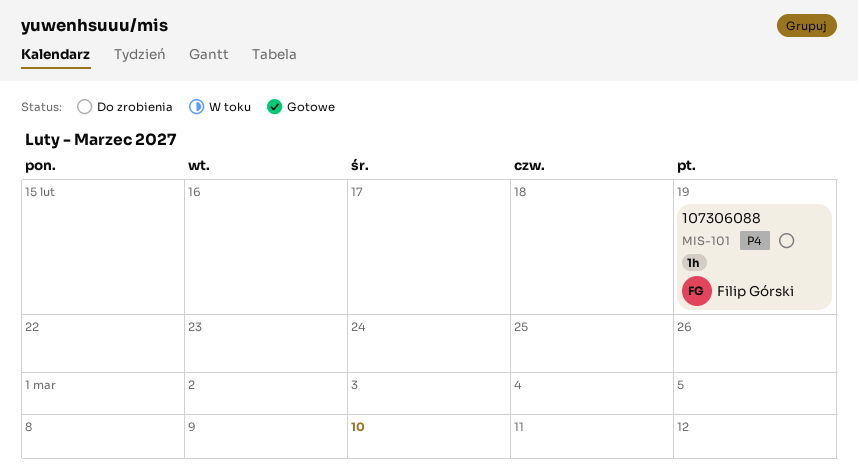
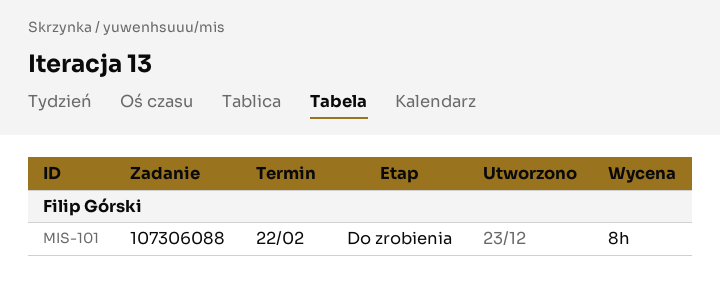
MIS-101, estimate: 1h -> 8h
MIS-101, due: Feb 19 -> Feb 22

